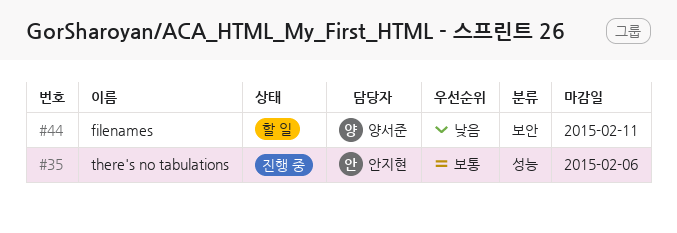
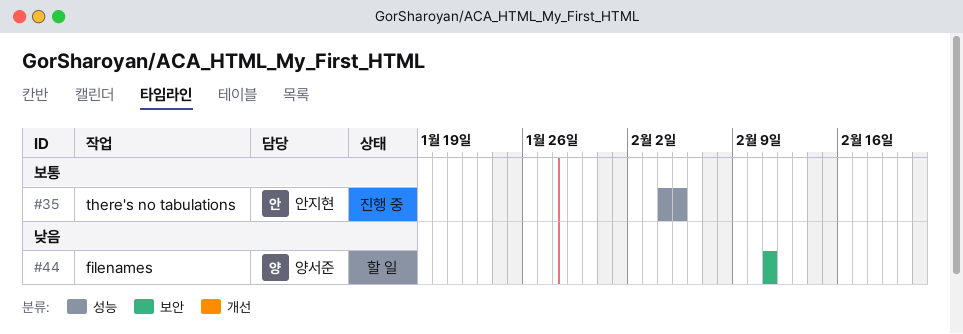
#35, due: Feb 6 -> Feb 5

